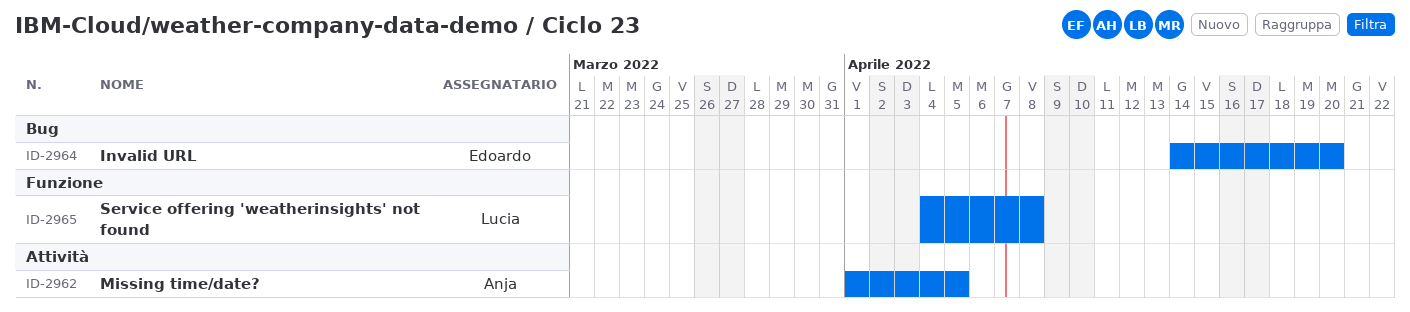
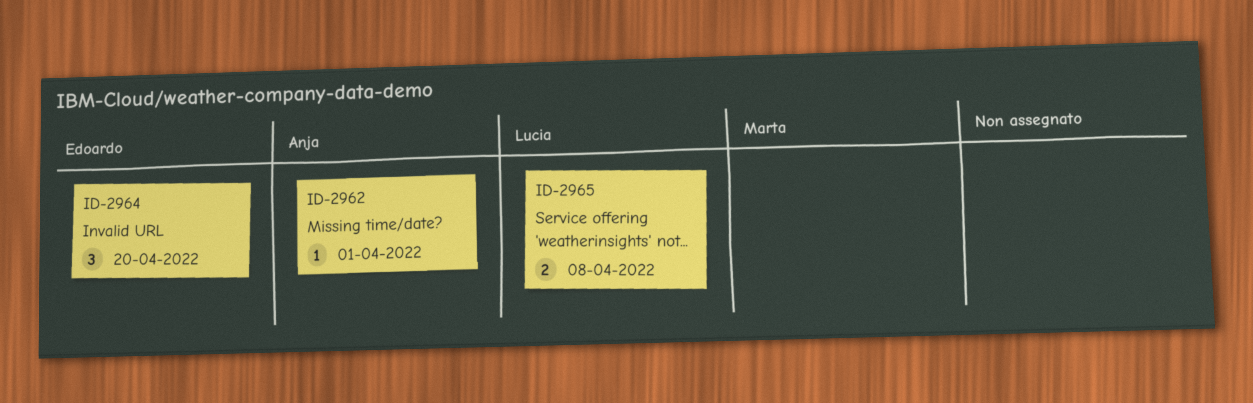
ID-2962, due: Apr 5 -> Apr 1

